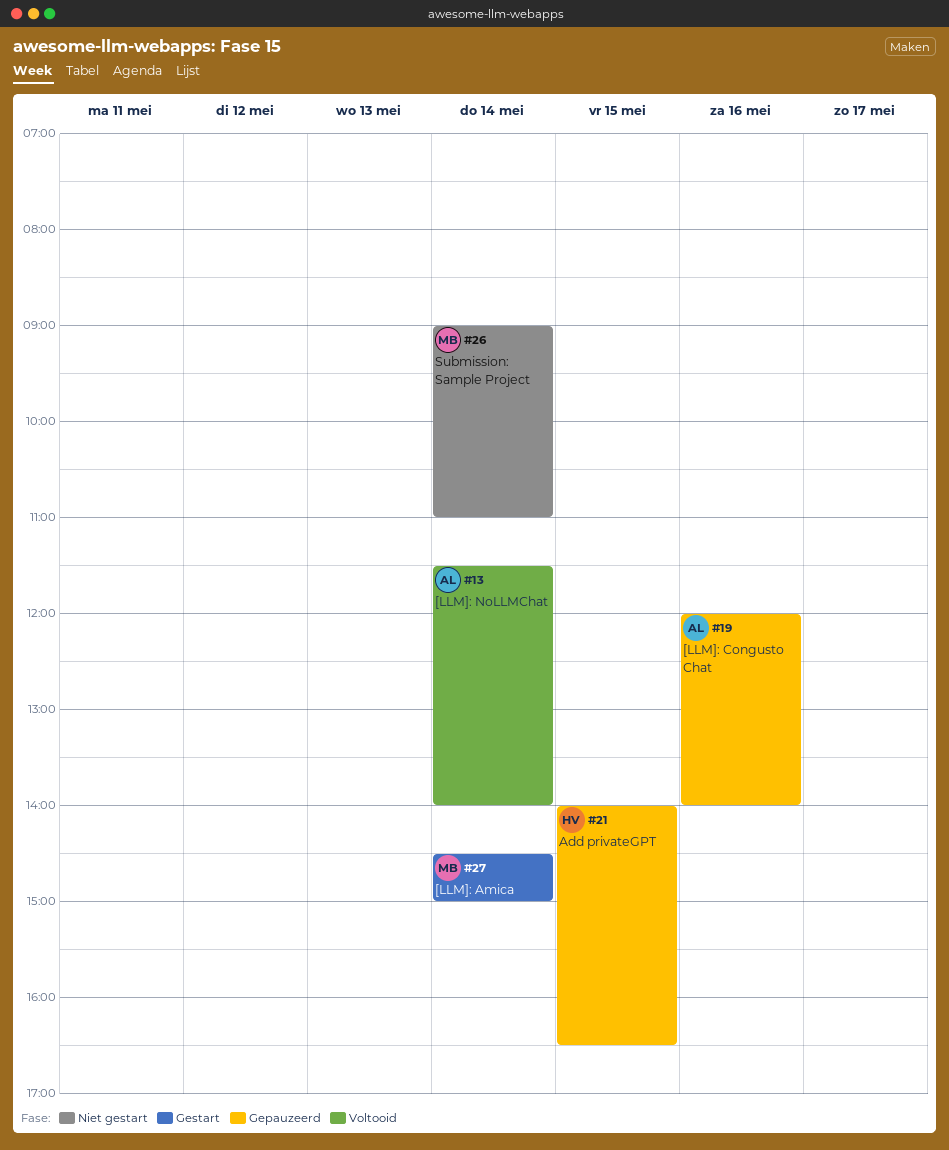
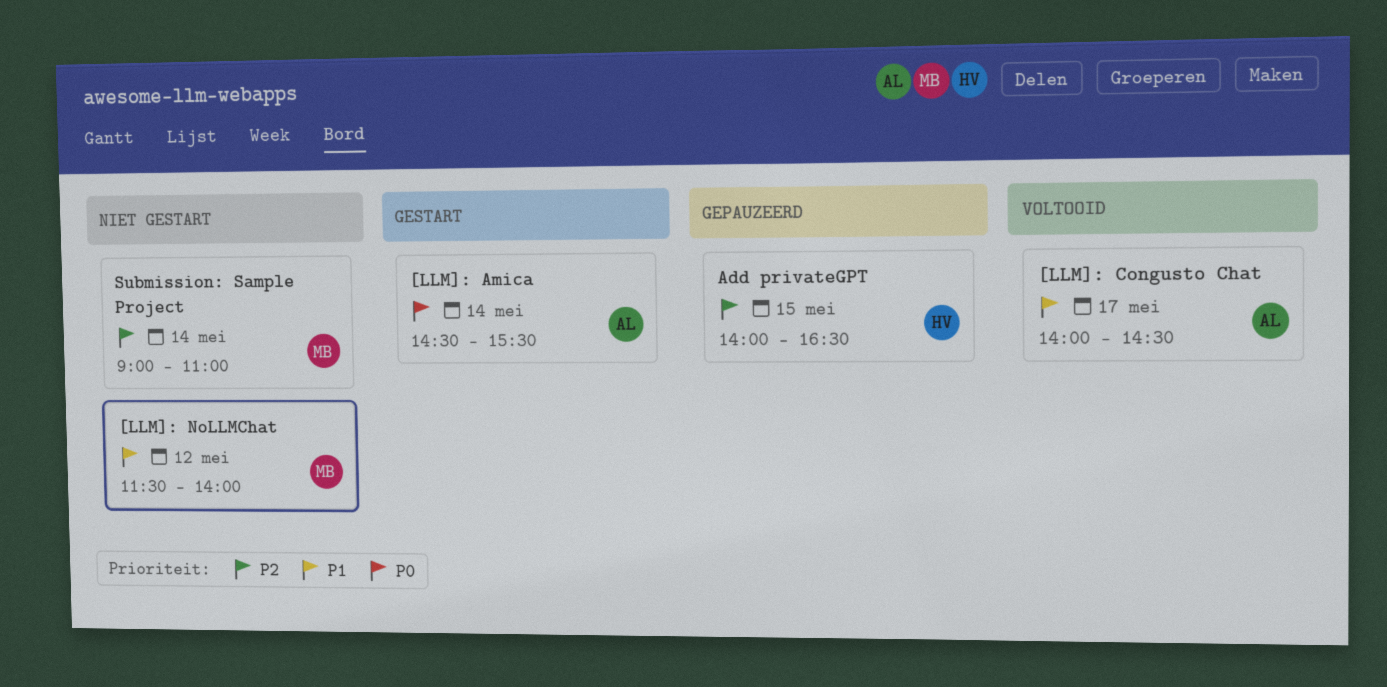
[LLM]: Amica, owner: MB -> AL
[LLM]: Amica, ends: 15:00 -> 15:30
[LLM]: Congusto Chat, status: Gepauzeerd -> Voltooid
[LLM]: Congusto Chat, day: May 16 -> May 17
[LLM]: Congusto Chat, begins: 12:00 -> 14:00
[LLM]: Congusto Chat, ends: 14:00 -> 14:30
[LLM]: NoLLMChat, status: Voltooid -> Niet gestart
[LLM]: NoLLMChat, owner: AL -> MB
[LLM]: NoLLMChat, day: May 14 -> May 12

